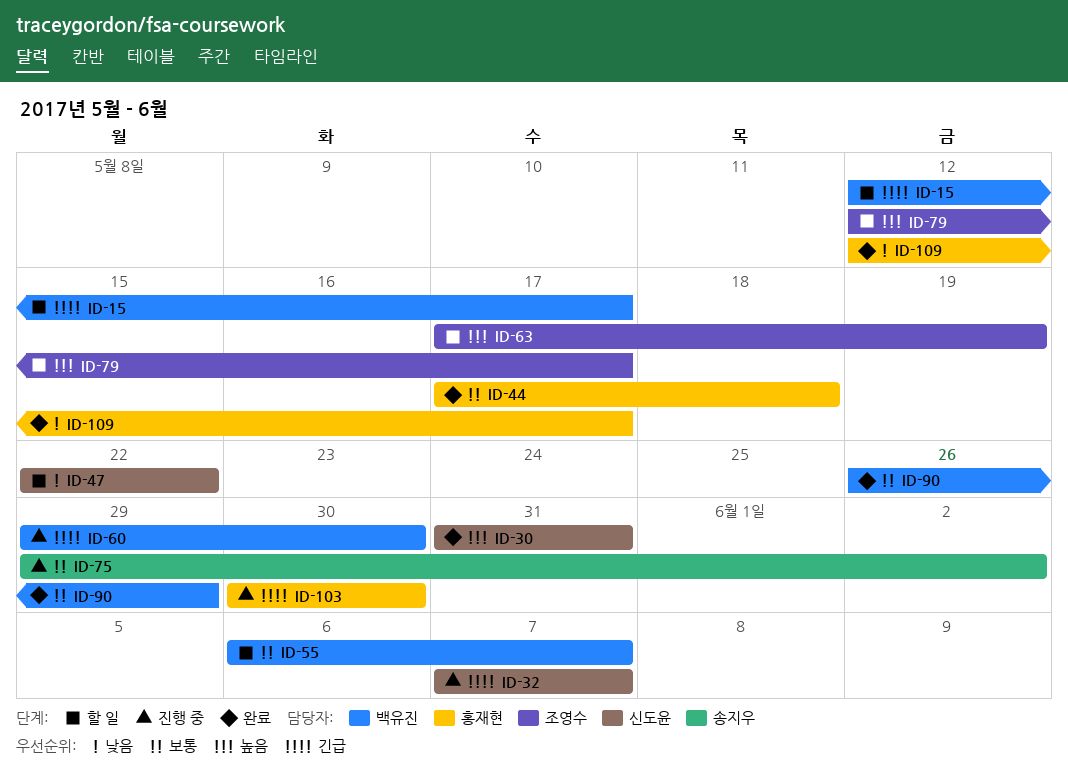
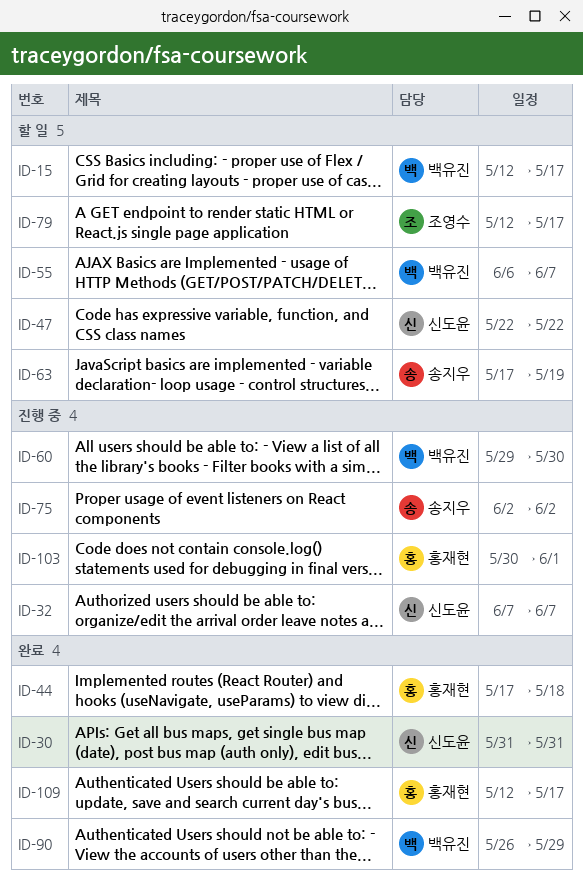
ID-63, owner: 조영수 -> 송지우
ID-75, start: May 29 -> Jun 2
ID-103, due: May 30 -> Jun 1

